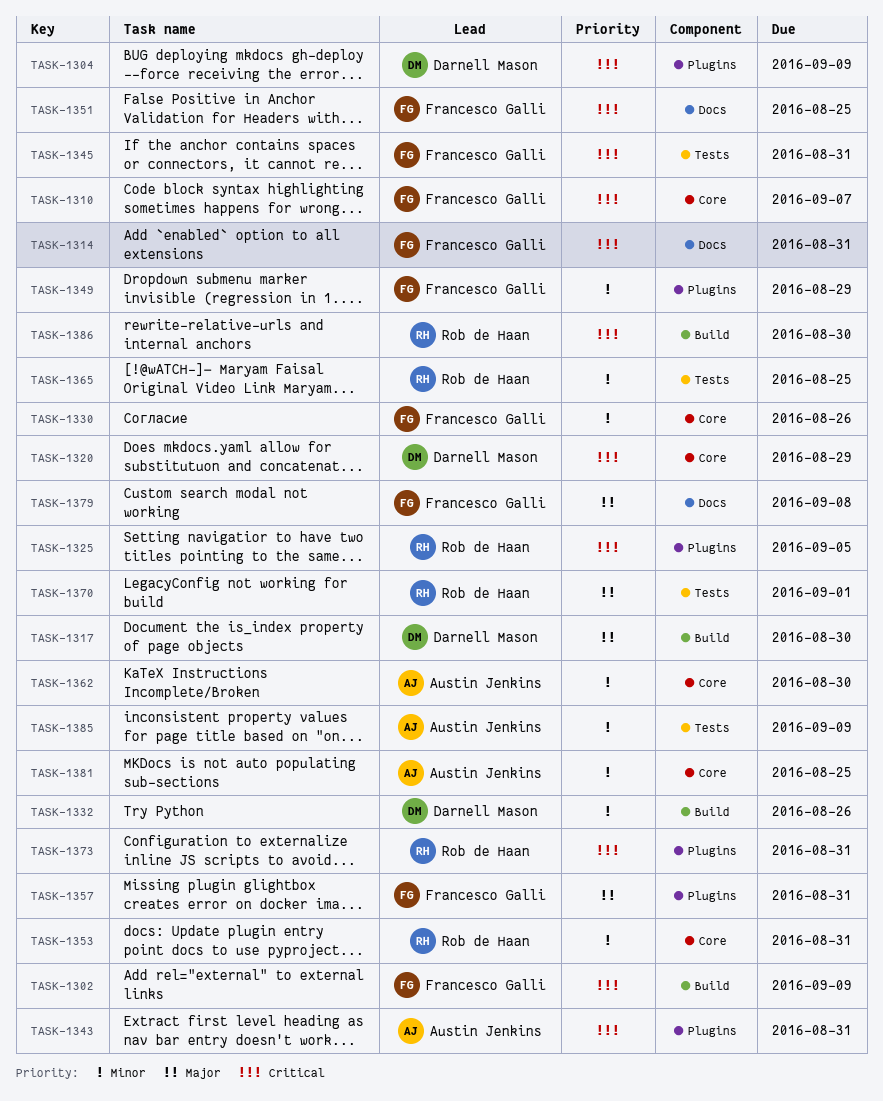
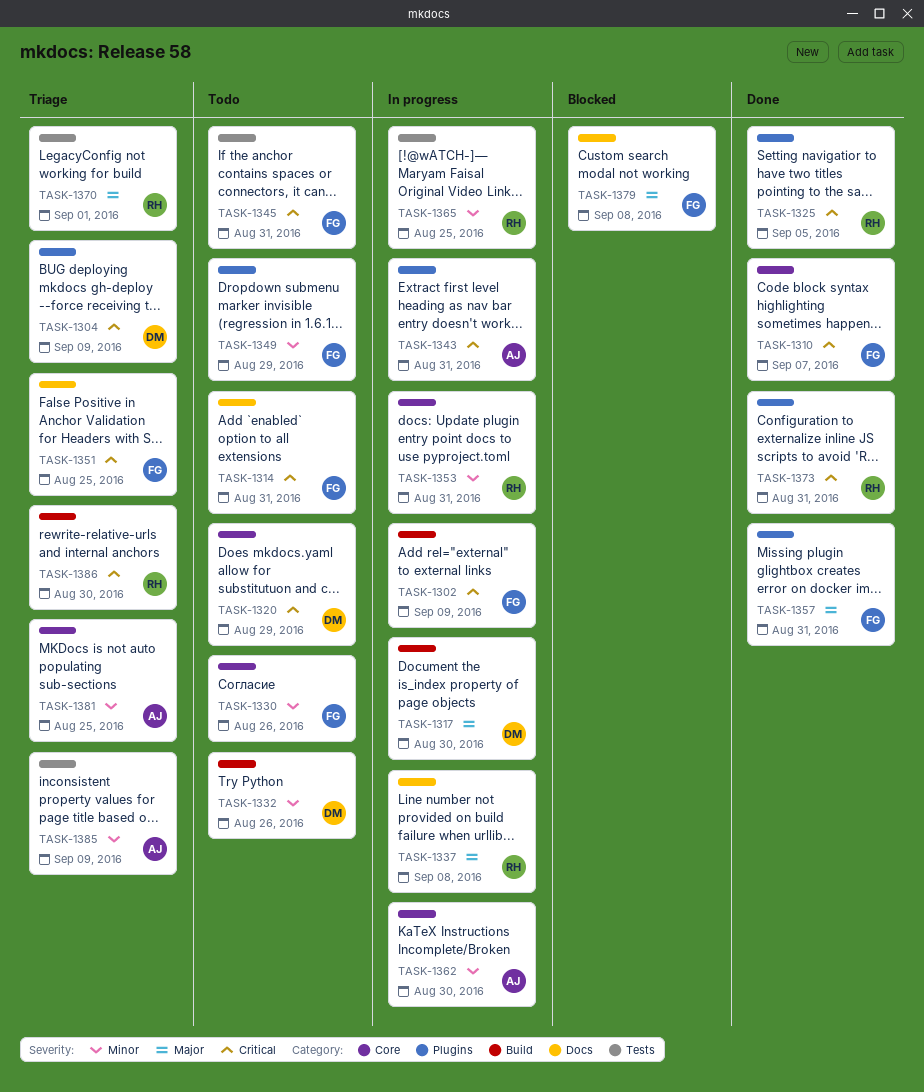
TASK-1337: none -> present

